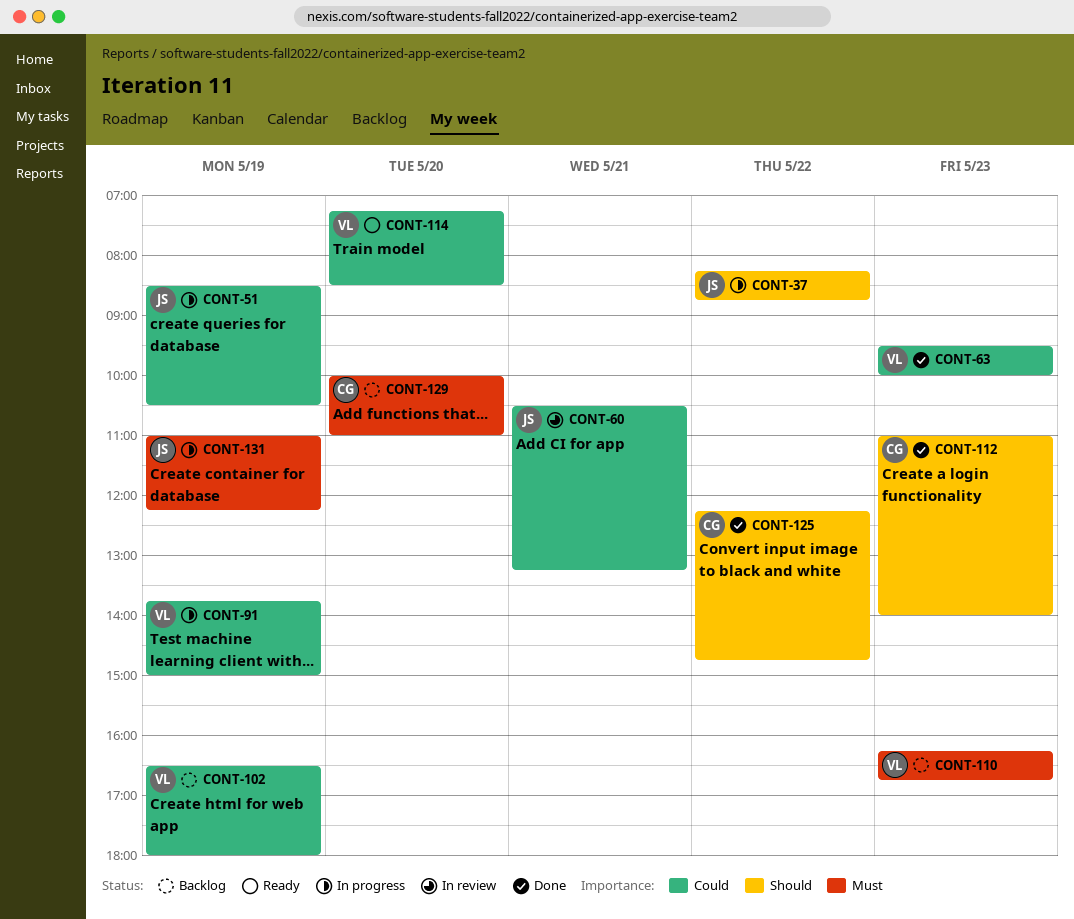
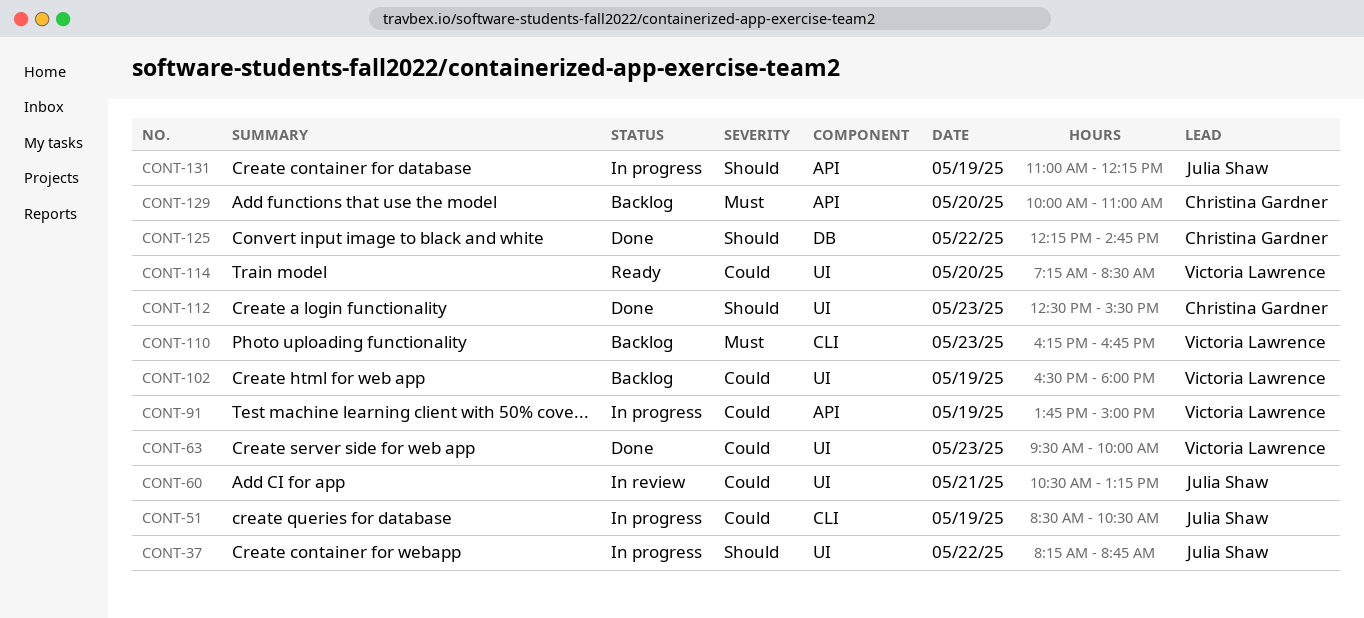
CONT-112, begins: 11:00 -> 12:30
CONT-112, ends: 14:00 -> 15:30
CONT-131, priority: Must -> Should

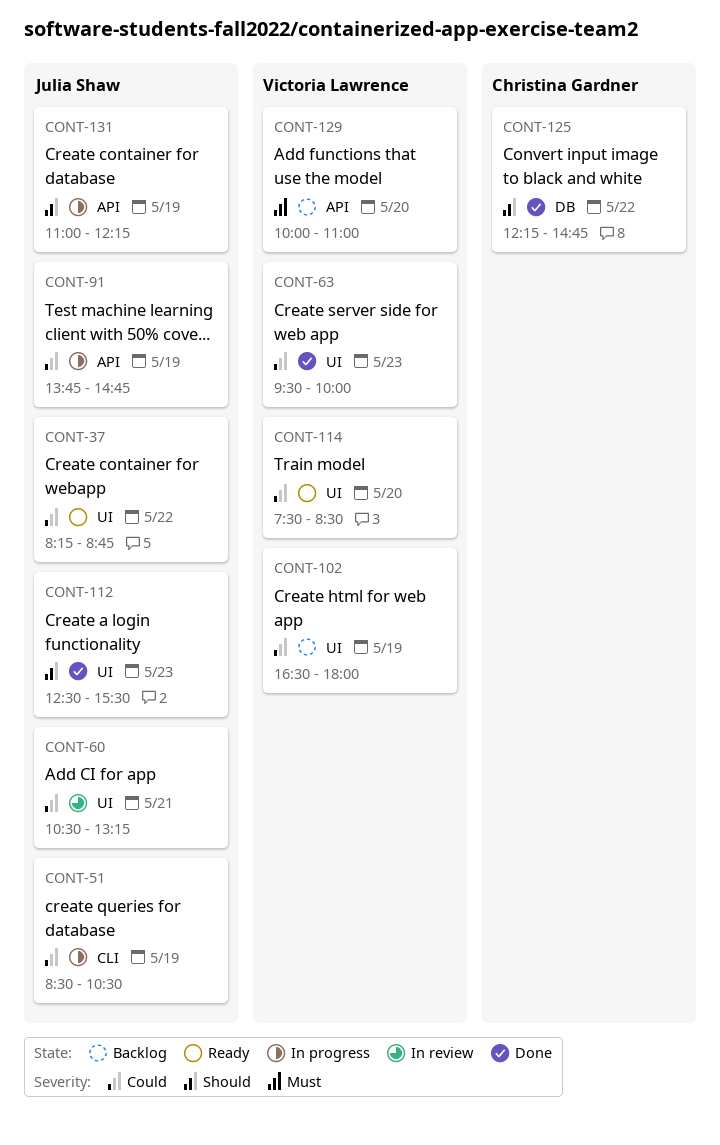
CONT-37, status: In progress -> Ready
CONT-37, priority: Should -> Could
CONT-91, owner: Victoria Lawrence -> Julia Shaw
CONT-91, ends: 15:00 -> 14:45
CONT-110: present -> none
CONT-112, owner: Christina Gardner -> Julia Shaw
CONT-114, begins: 07:15 -> 07:30
CONT-129, owner: Christina Gardner -> Victoria Lawrence

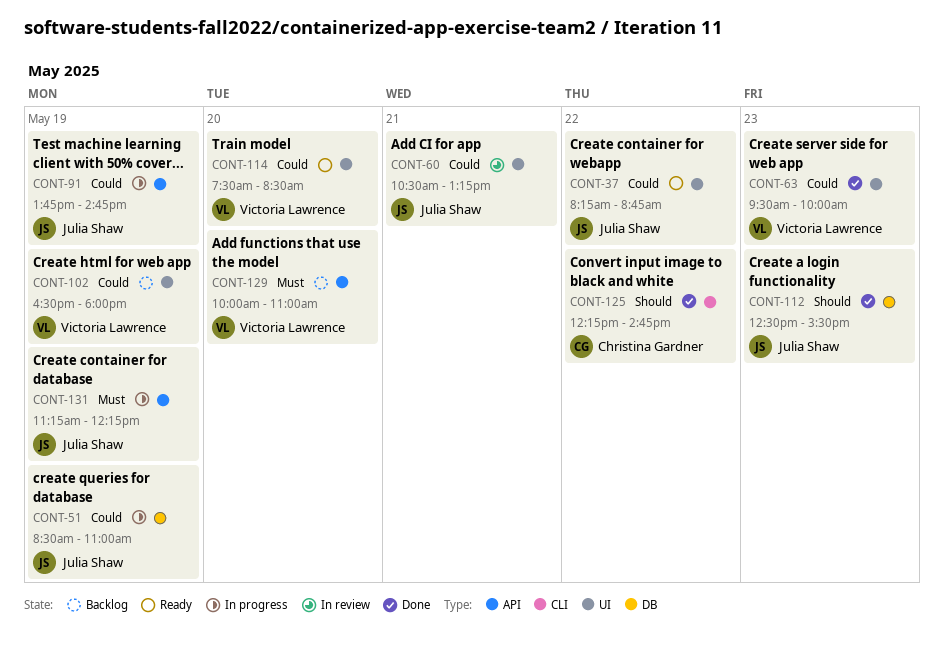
CONT-51, label: CLI -> DB
CONT-51, ends: 10:30 -> 11:00
CONT-112, label: UI -> DB
CONT-125, label: DB -> CLI
CONT-131, priority: Should -> Must
CONT-131, begins: 11:00 -> 11:15

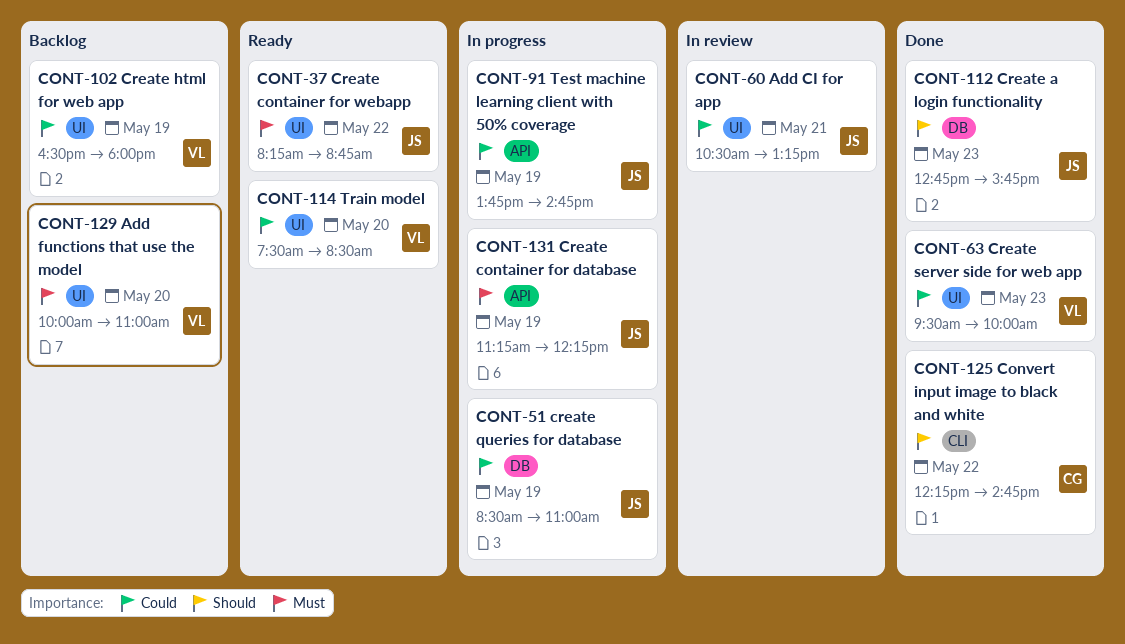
CONT-37, priority: Could -> Must
CONT-112, begins: 12:30 -> 12:45
CONT-112, ends: 15:30 -> 15:45
CONT-129, label: API -> UI

